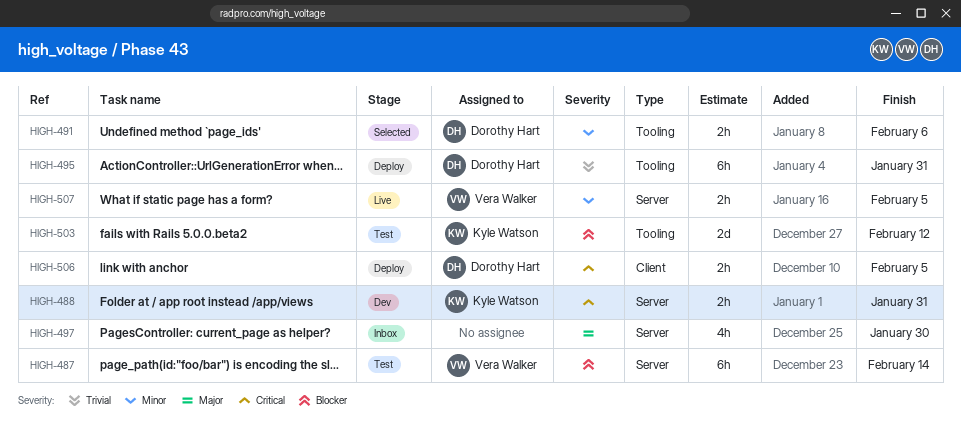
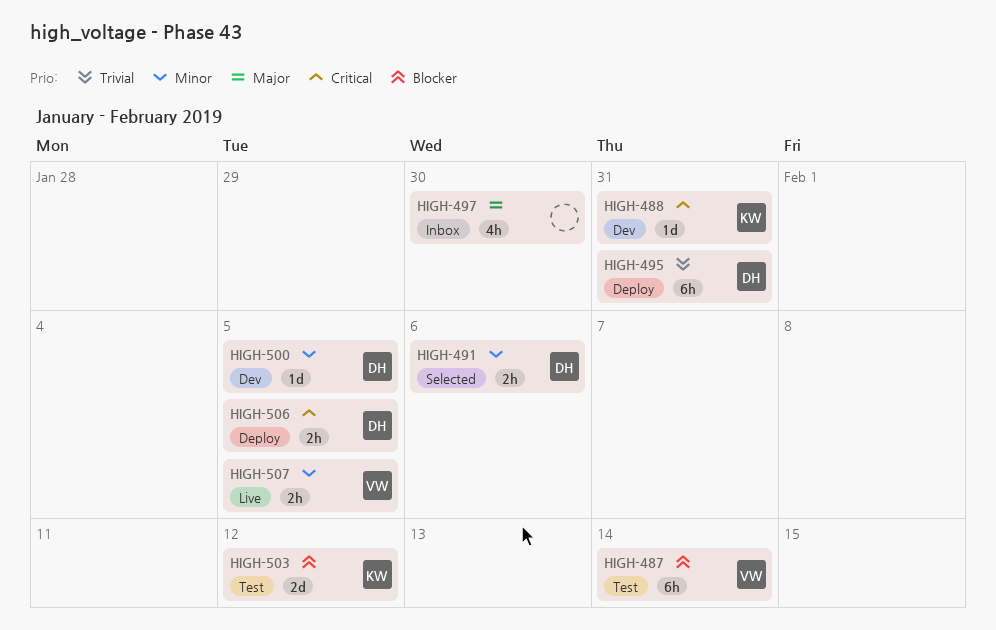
HIGH-488, estimate: 2h -> 1d
HIGH-500: none -> present

